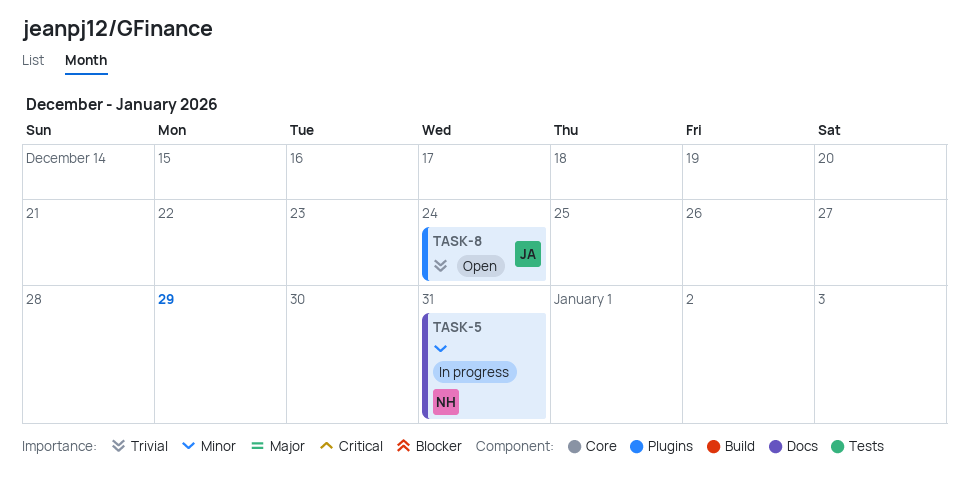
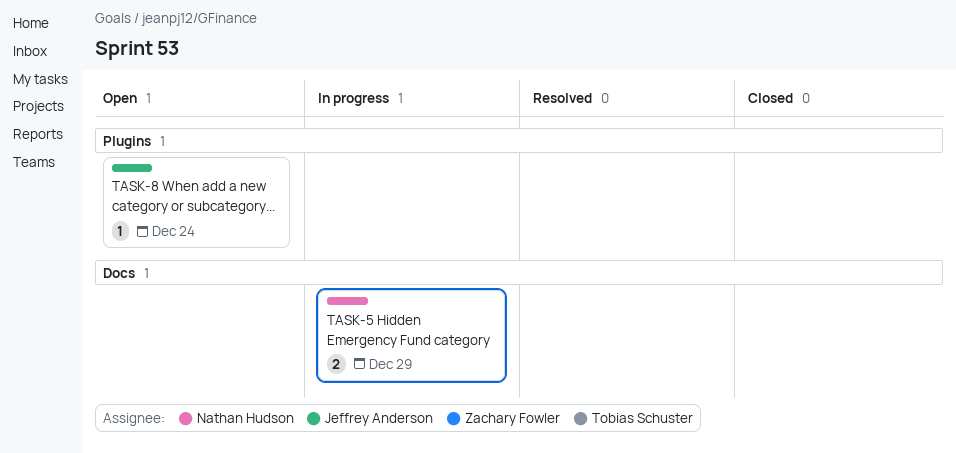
TASK-5, due: Dec 31 -> Dec 29

